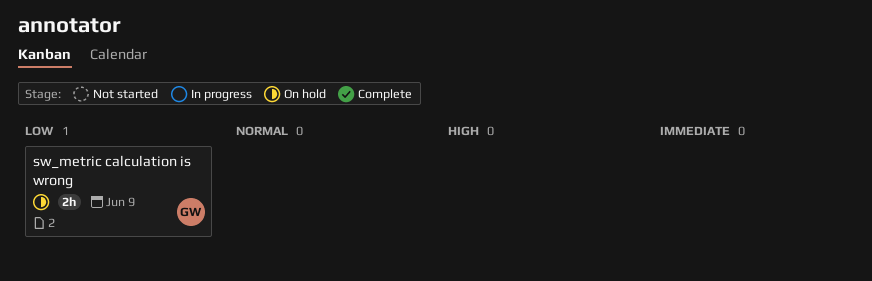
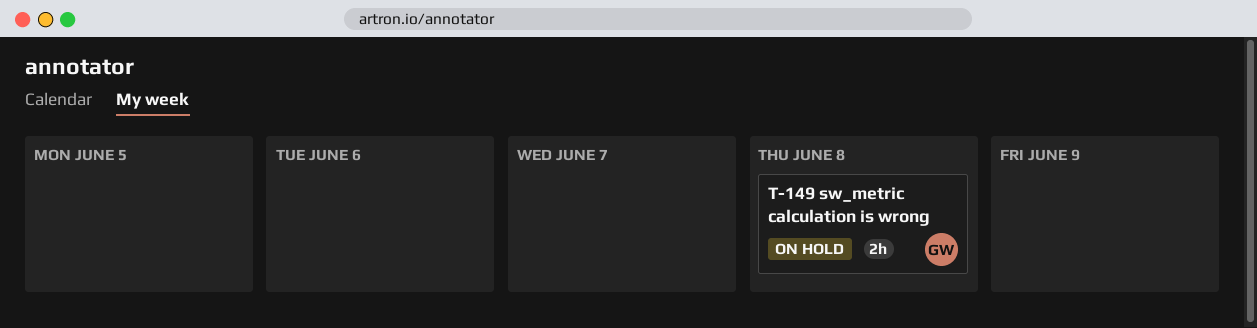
sw_metric calculation is wrong, due: Jun 9 -> Jun 8

